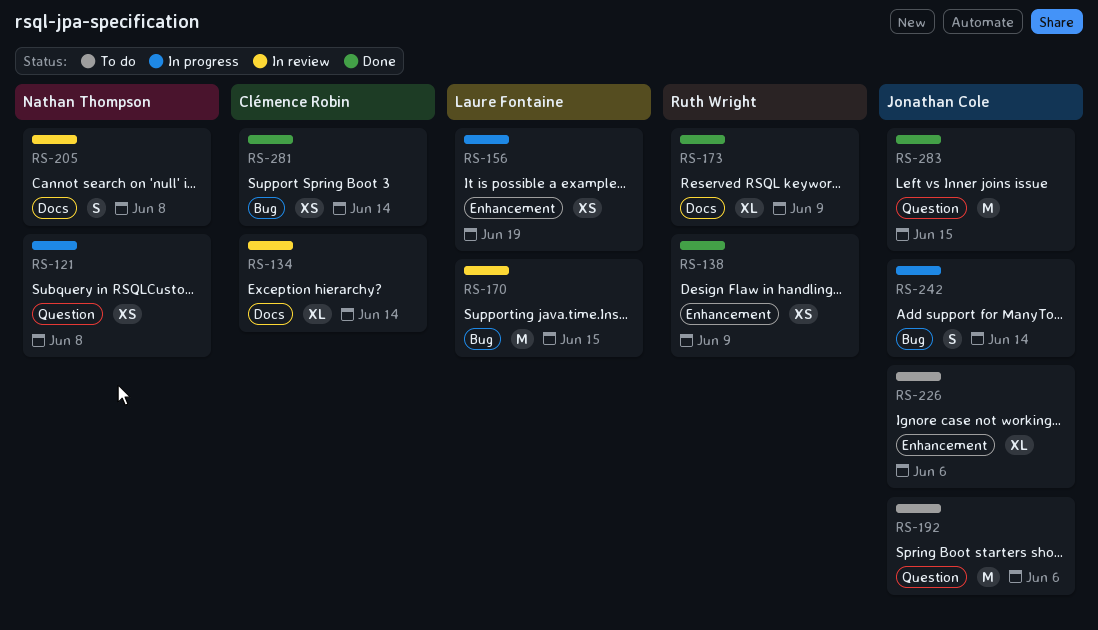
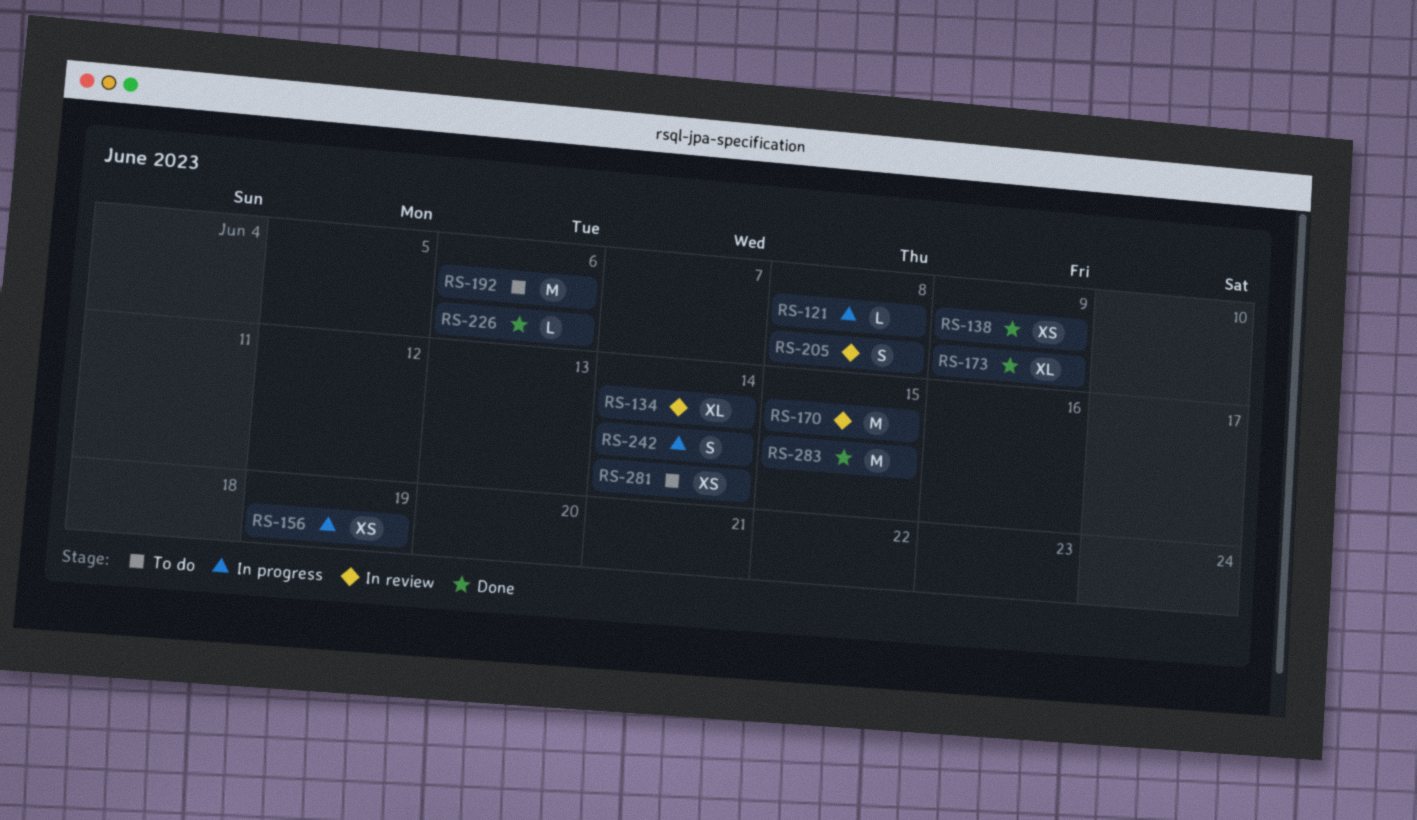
RS-121, estimate: XS -> L
RS-226, status: To do -> Done
RS-226, estimate: XL -> L
RS-281, status: Done -> To do

